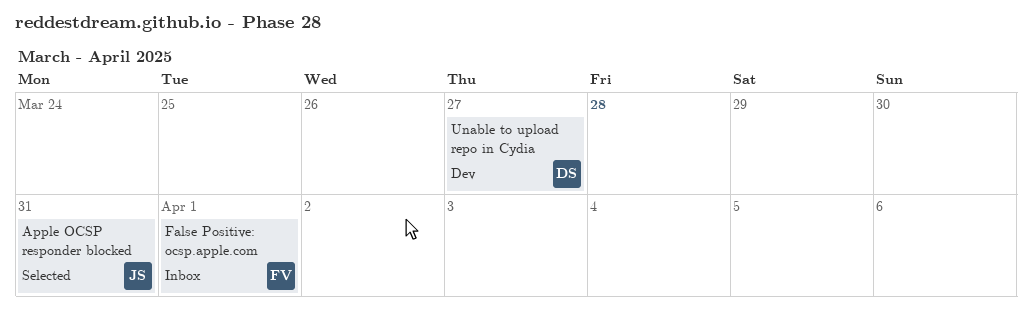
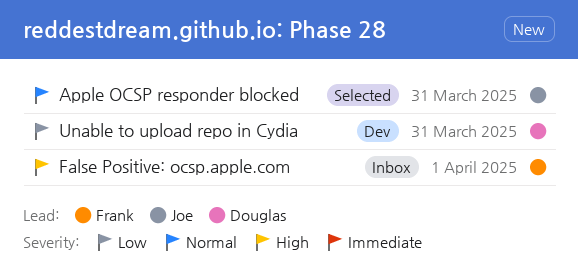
Unable to upload repo in Cydia, due: Mar 27 -> Mar 31

